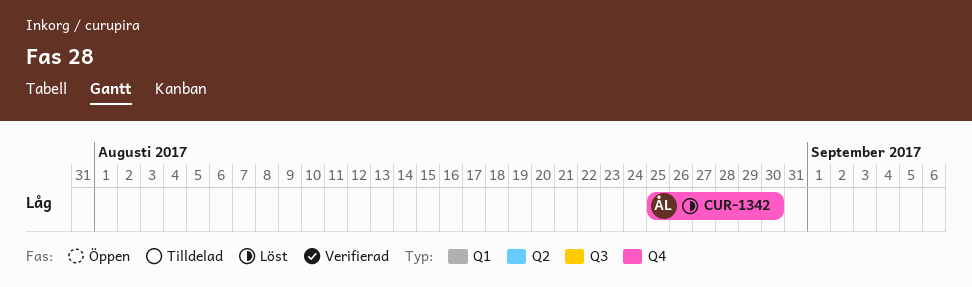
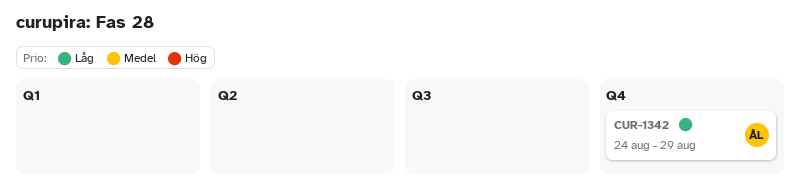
CUR-1342, start: Aug 25 -> Aug 24
CUR-1342, due: Aug 30 -> Aug 29

